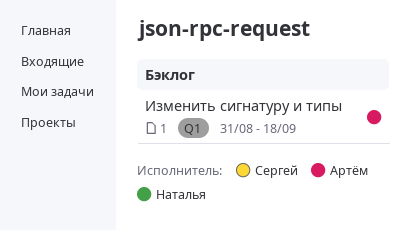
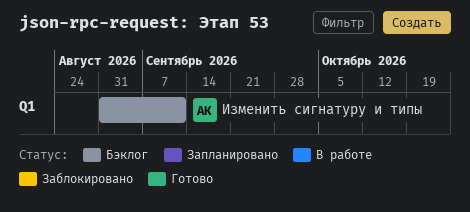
Изменить сигнатуру и типы, due: Sep 18 -> Sep 11

